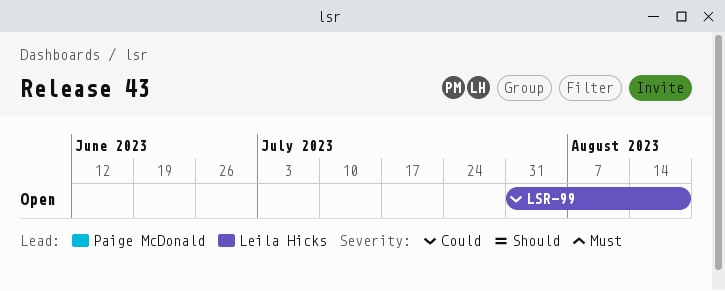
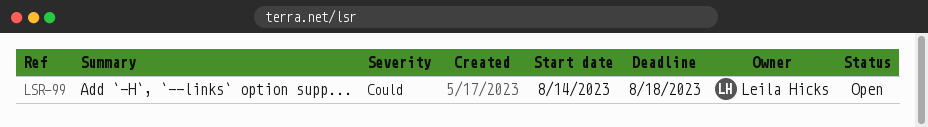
LSR-99, start: Jul 31 -> Aug 14

